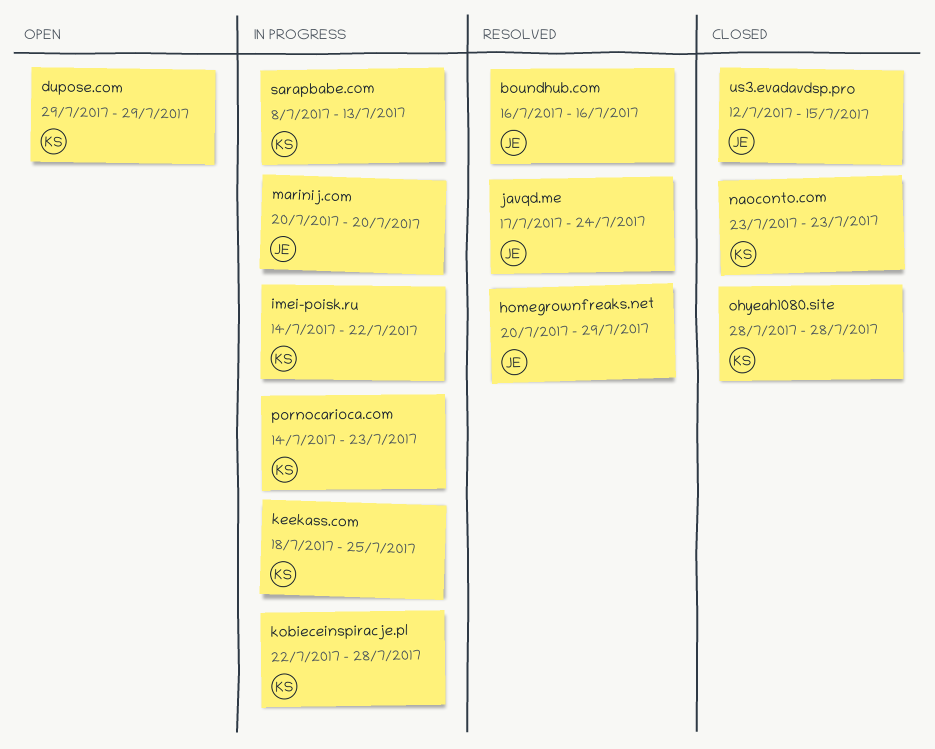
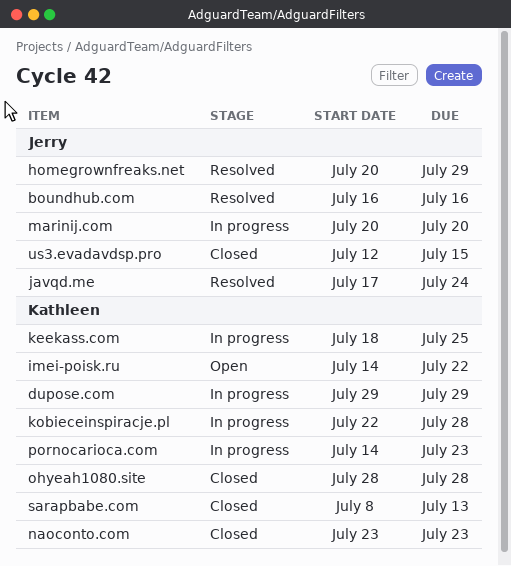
dupose.com, status: Open -> In progress
imei-poisk.ru, status: In progress -> Open
sarapbabe.com, status: In progress -> Closed

